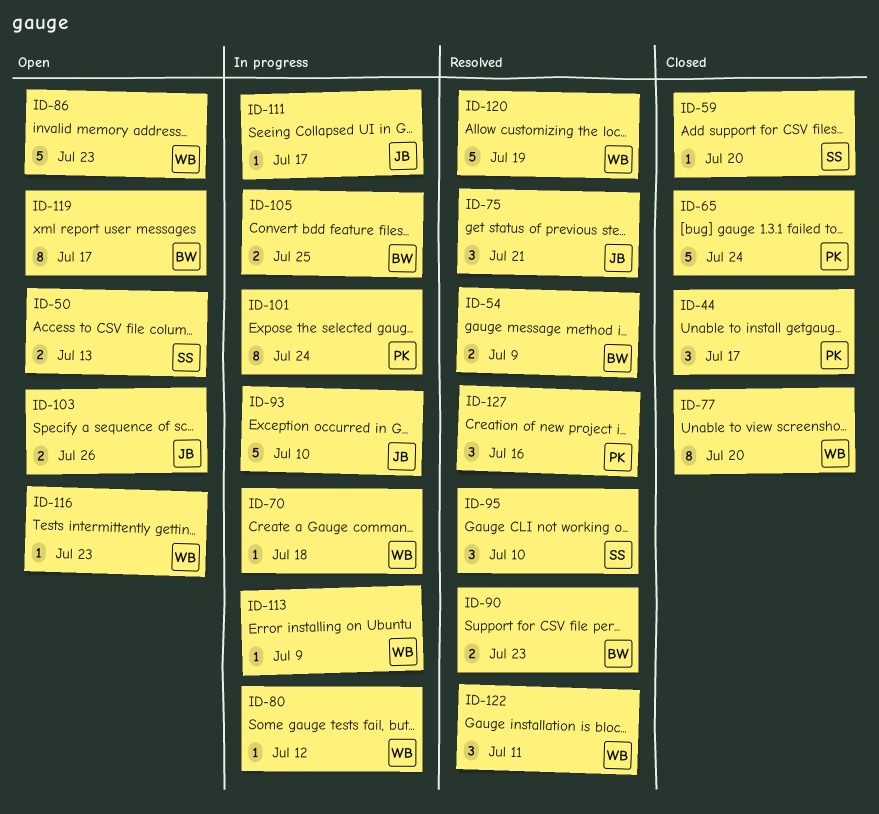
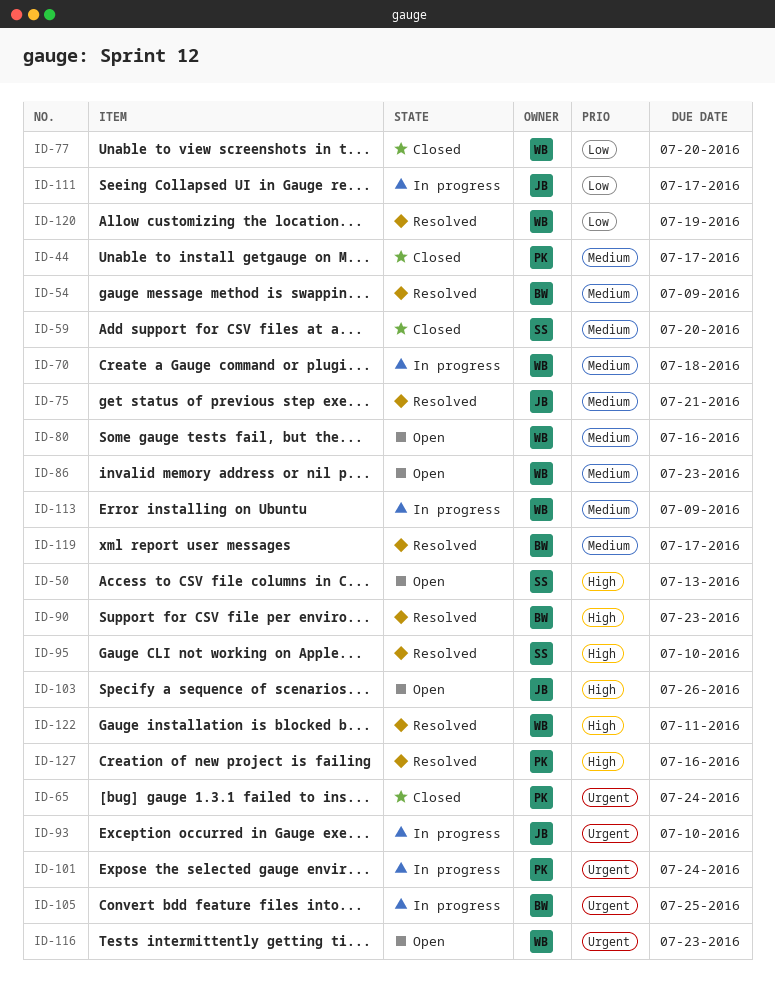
ID-80, status: In progress -> Open
ID-80, due: Jul 12 -> Jul 16
ID-119, status: Open -> Resolved

